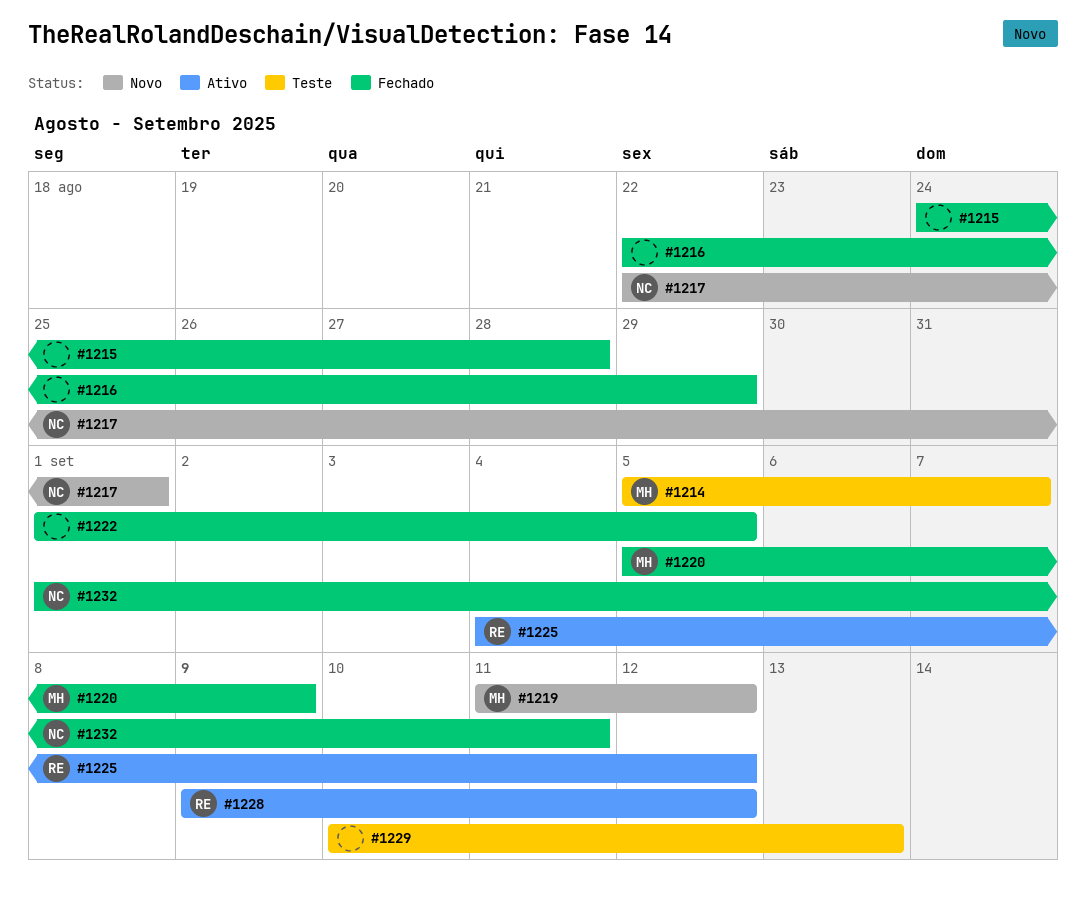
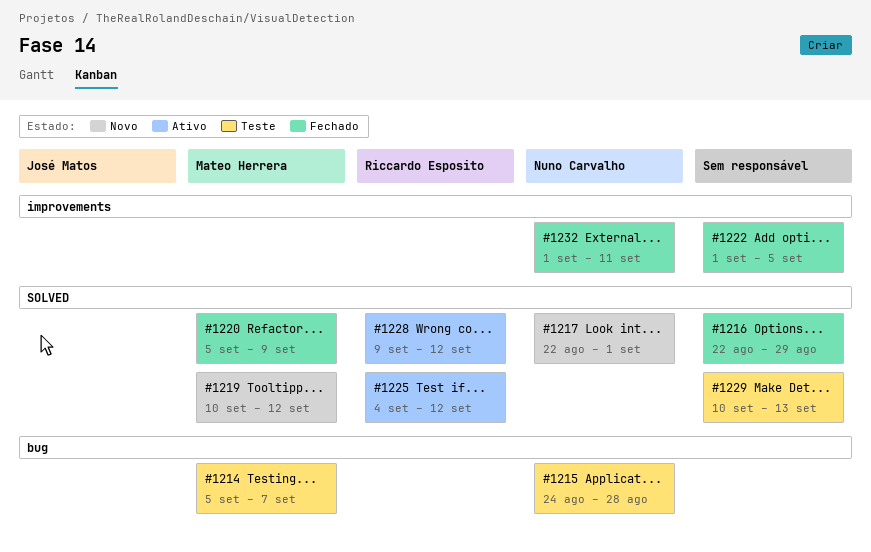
#1215, status: Fechado -> Teste
#1215, owner: none -> Nuno Carvalho
#1219, start: Sep 11 -> Sep 10

